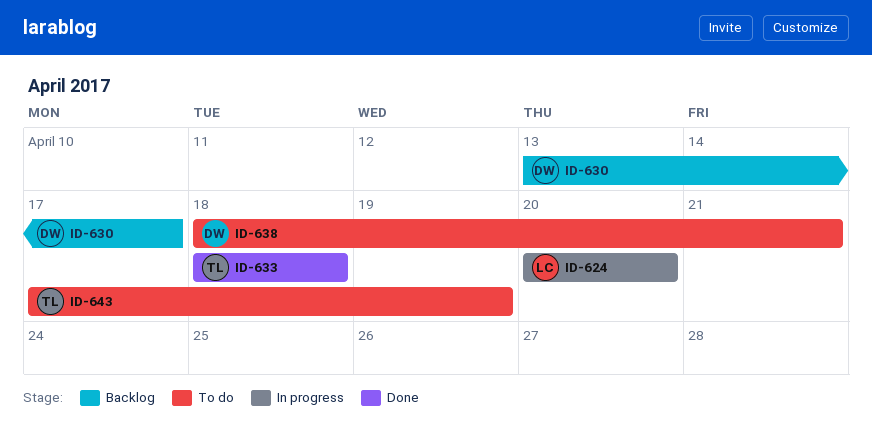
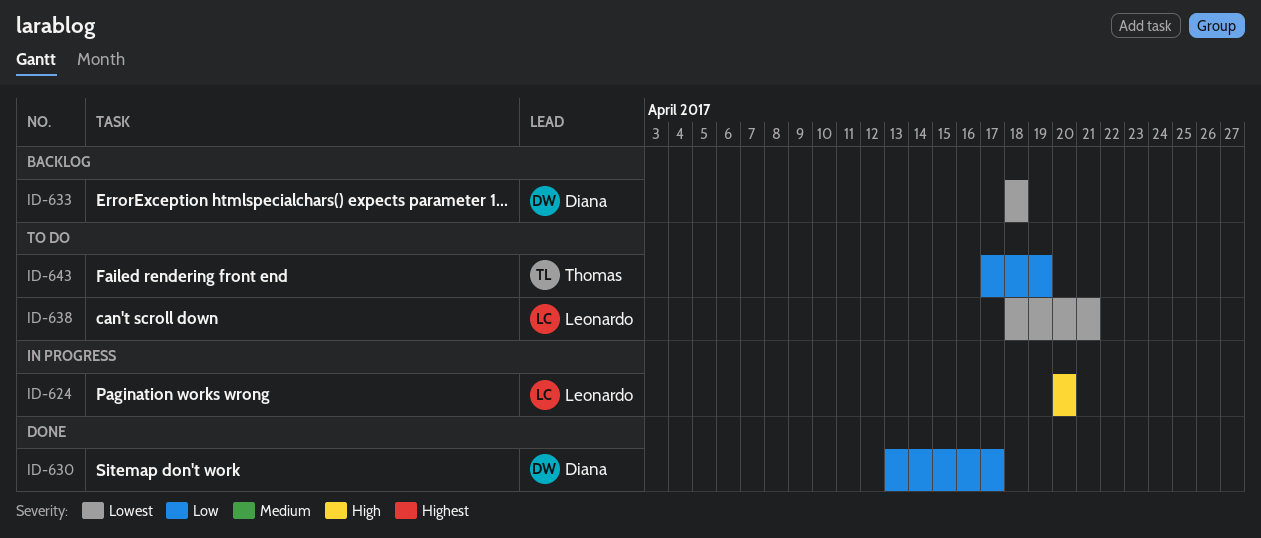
ID-630, status: Backlog -> Done
ID-633, status: Done -> Backlog
ID-633, owner: Thomas -> Diana
ID-638, owner: Diana -> Leonardo

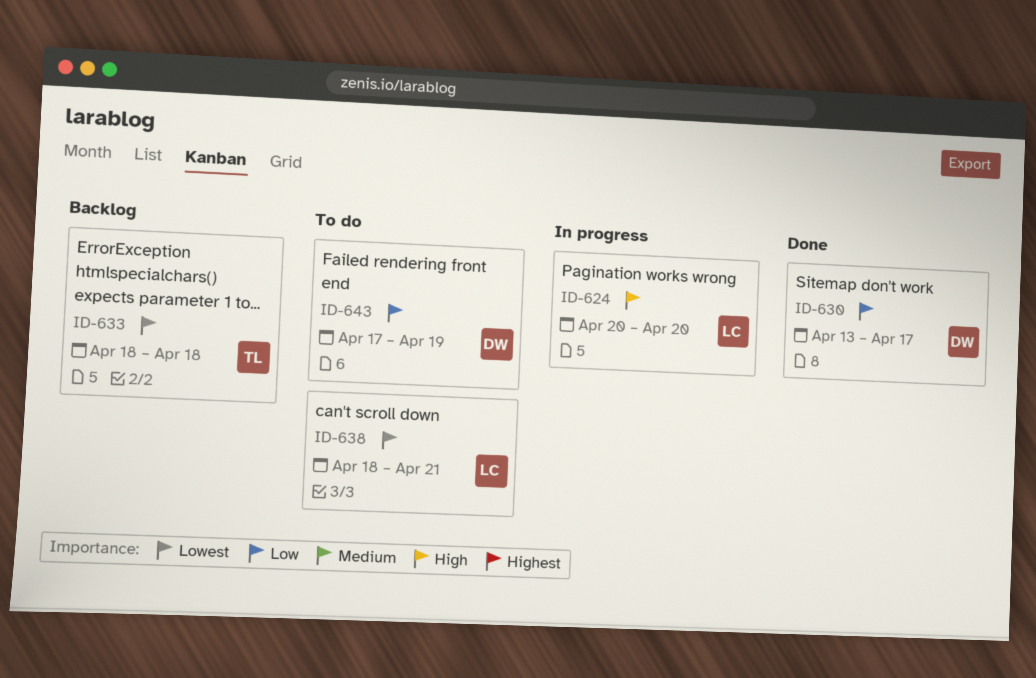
ID-633, owner: Diana -> Thomas
ID-643, owner: Thomas -> Diana

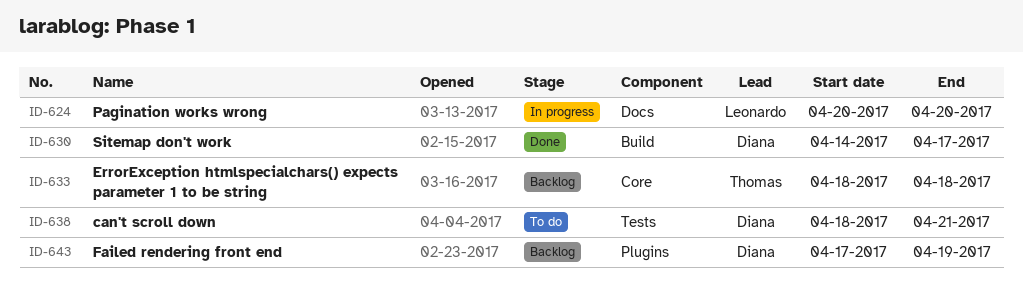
ID-630, start: Apr 13 -> Apr 14
ID-638, owner: Leonardo -> Diana
ID-643, status: To do -> Backlog

